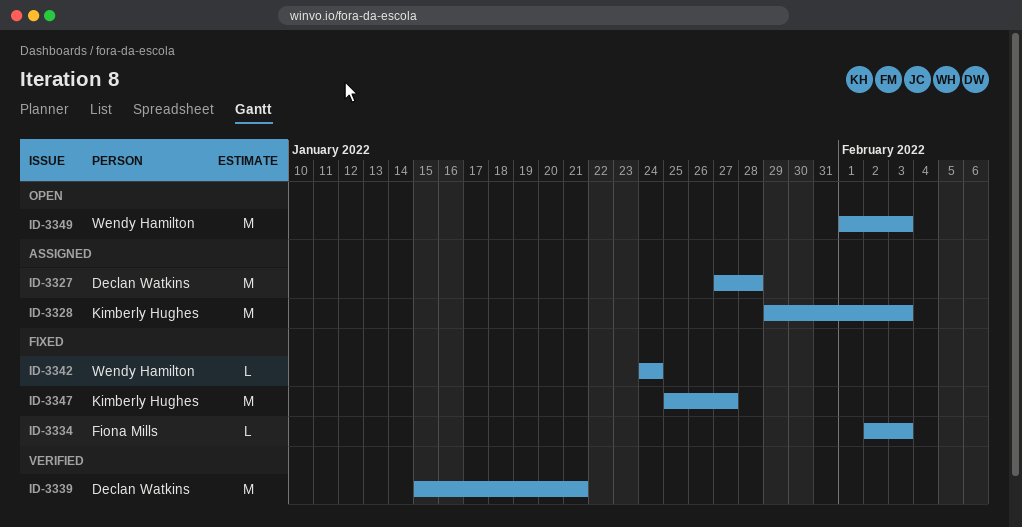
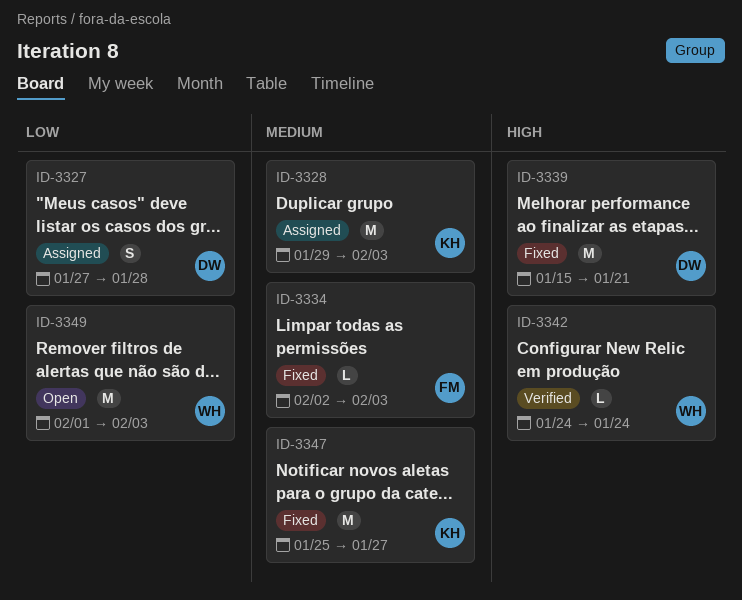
ID-3327, estimate: M -> S
ID-3339, status: Verified -> Fixed
ID-3342, status: Fixed -> Verified

